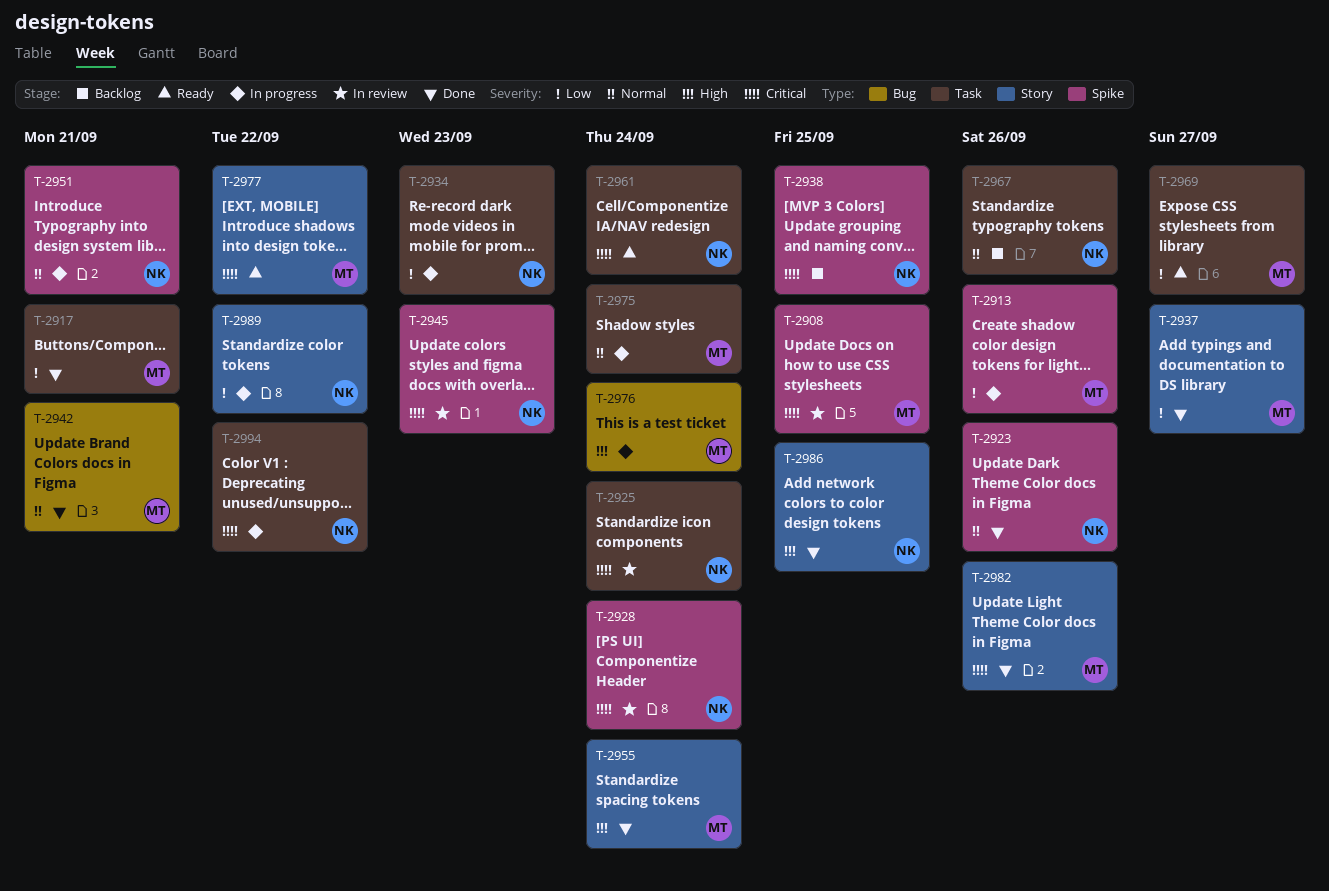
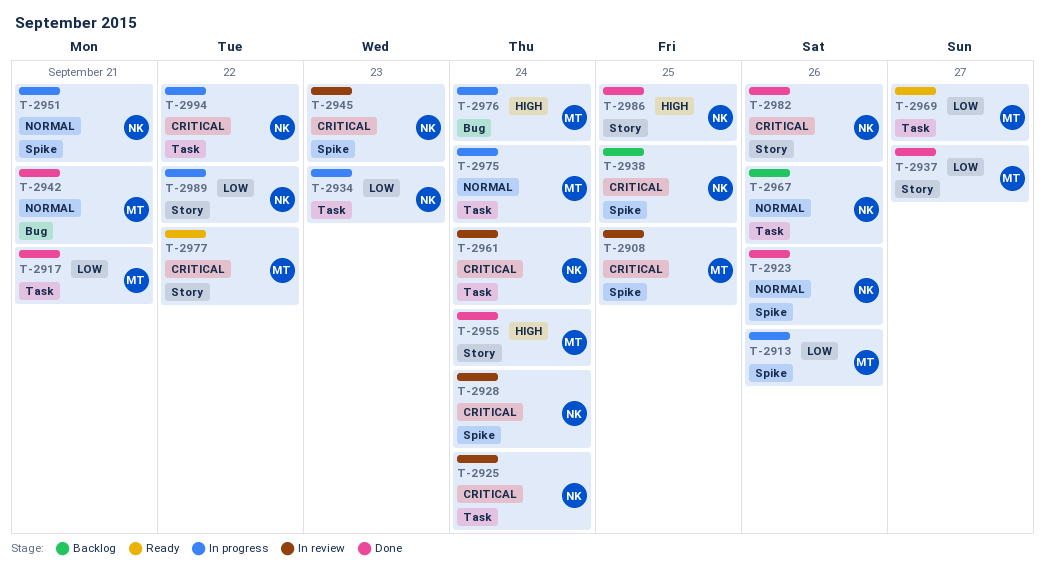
T-2961, status: Ready -> In review
T-2982, owner: MT -> NK

